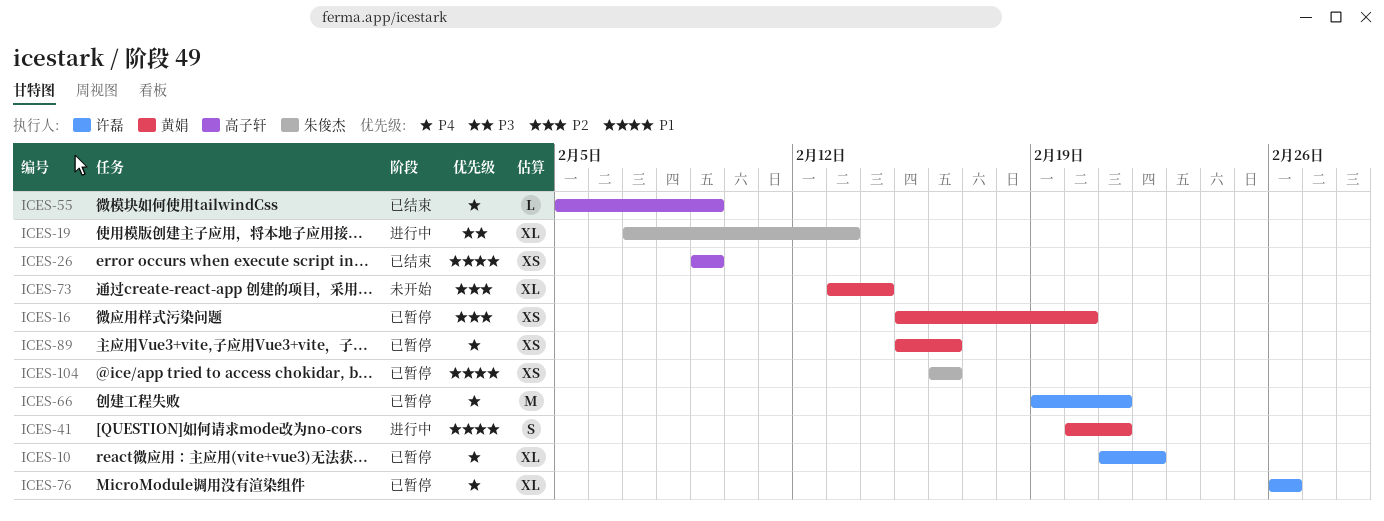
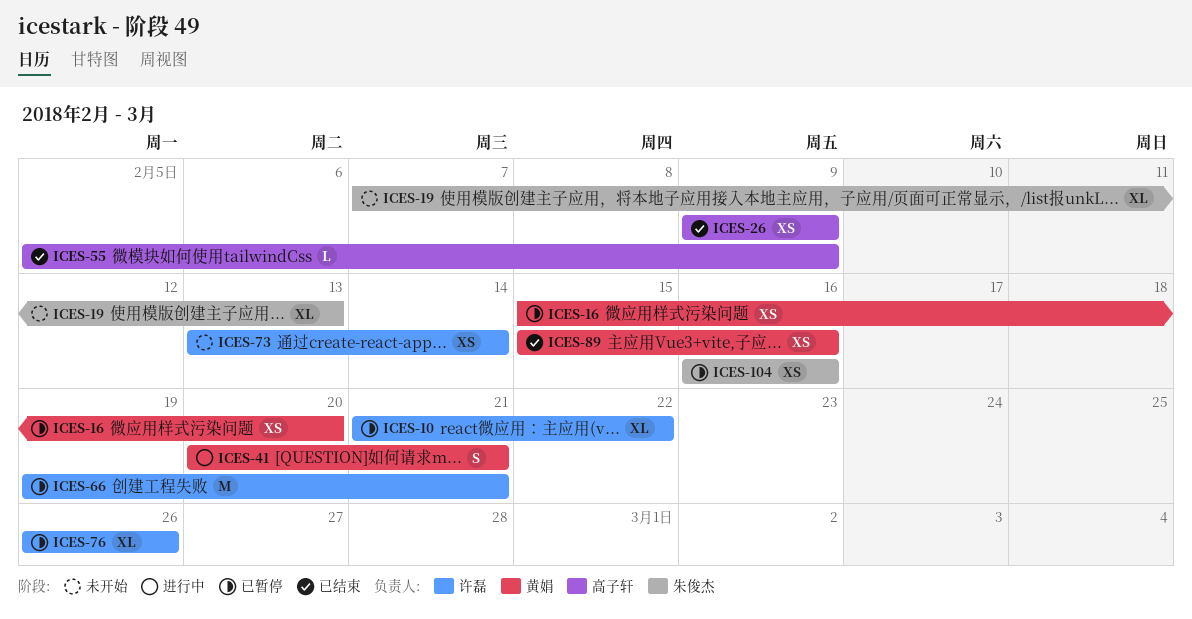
ICES-19, status: 进行中 -> 未开始
ICES-73, owner: 黄娟 -> 许磊
ICES-73, estimate: XL -> XS
ICES-89, status: 已暂停 -> 已结束

